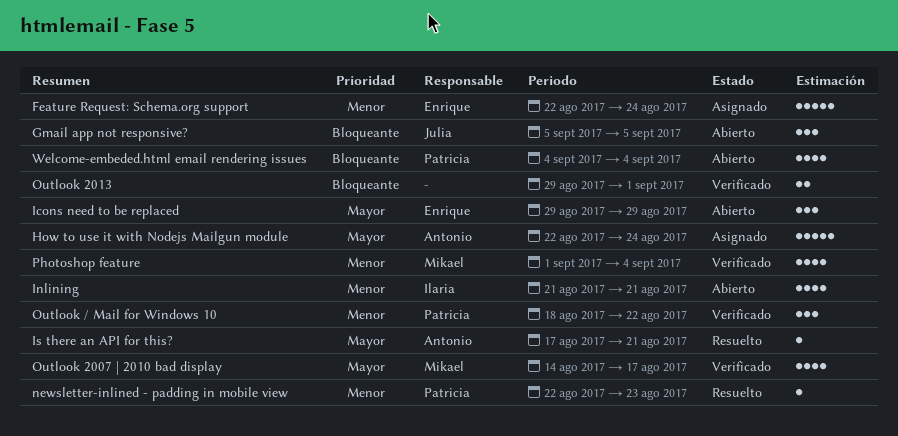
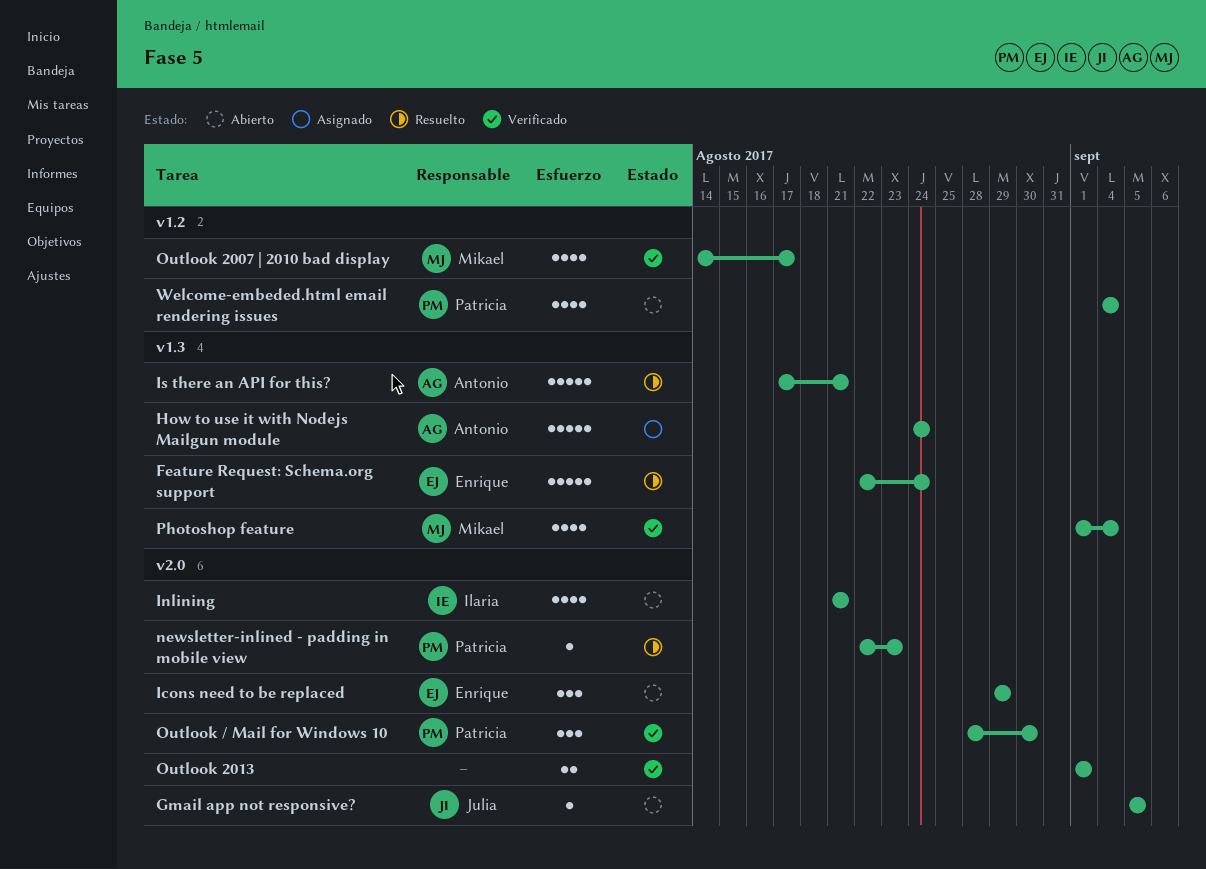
Feature Request: Schema.org support, status: Asignado -> Resuelto
Gmail app not responsive?, estimate: 3 -> 1
How to use it with Nodejs Mailgun module, start: Aug 22 -> Aug 24
Is there an API for this?, estimate: 1 -> 5
Outlook / Mail for Windows 10, start: Aug 18 -> Aug 28
Outlook / Mail for Windows 10, due: Aug 22 -> Aug 30
Outlook 2013, start: Aug 29 -> Sep 1

